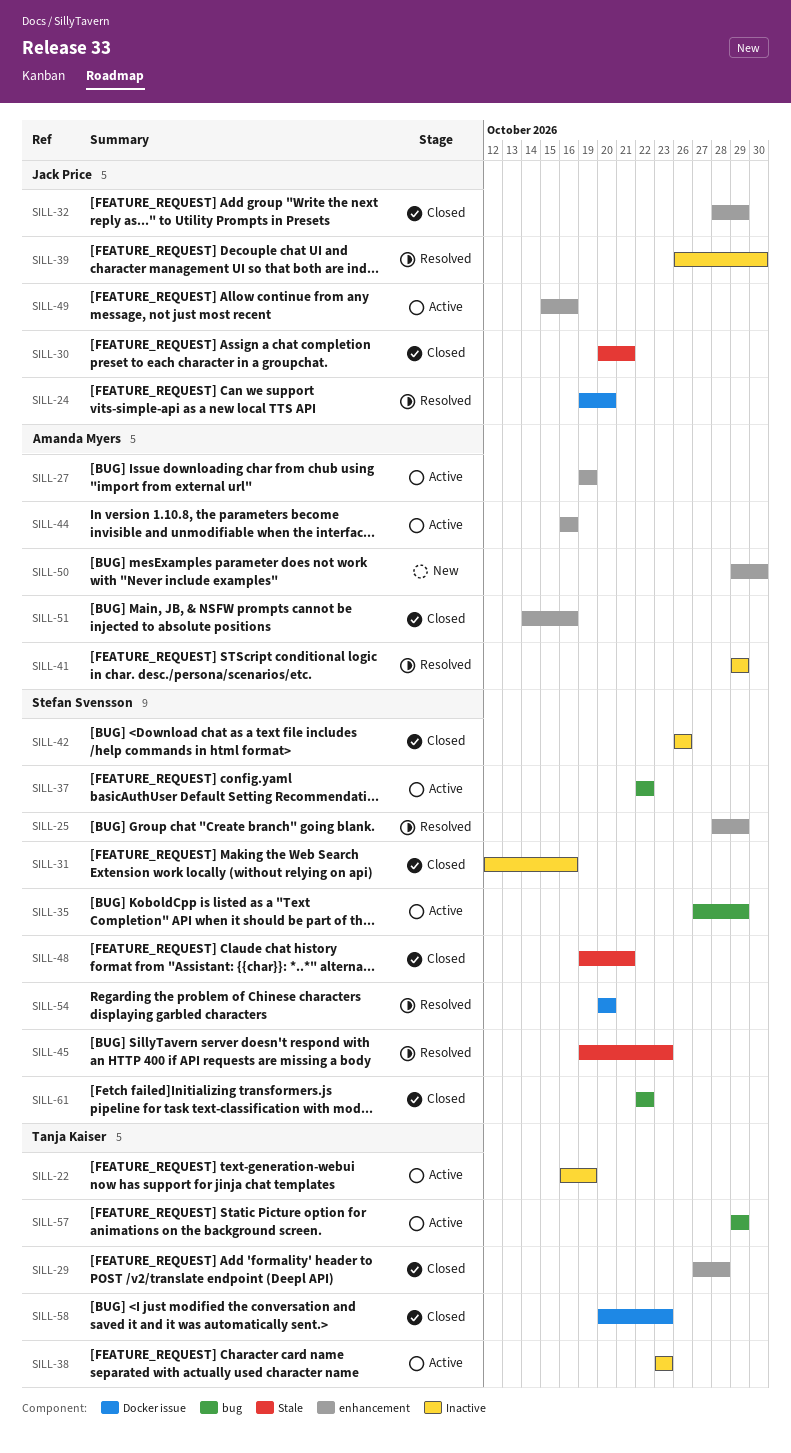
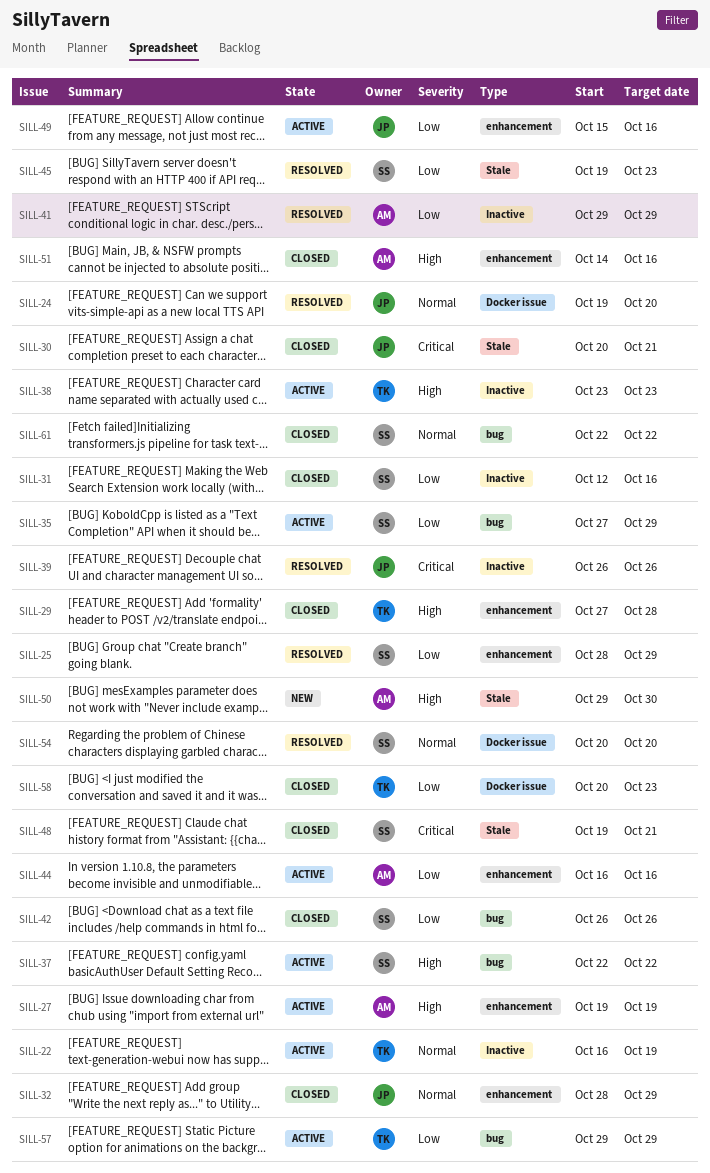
SILL-39, due: Oct 30 -> Oct 26
SILL-42, label: Inactive -> bug
SILL-50, label: enhancement -> Stale

